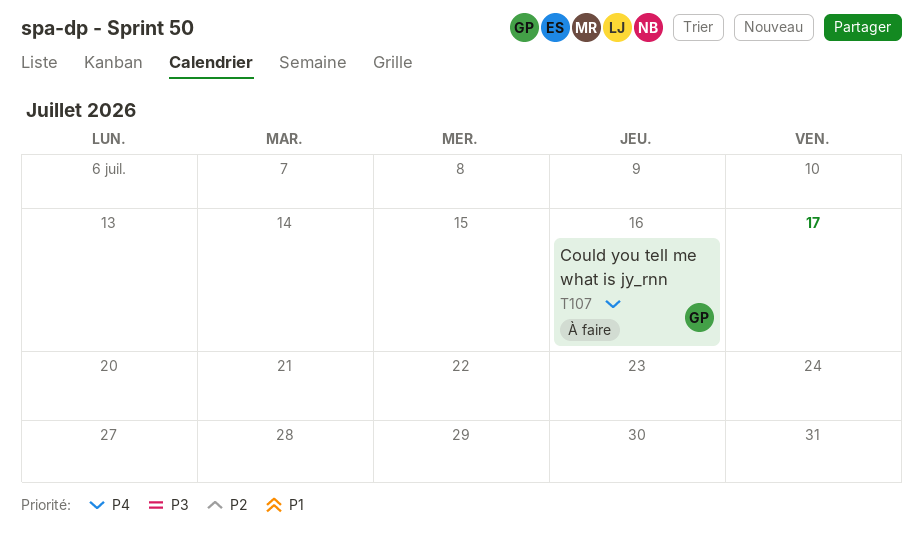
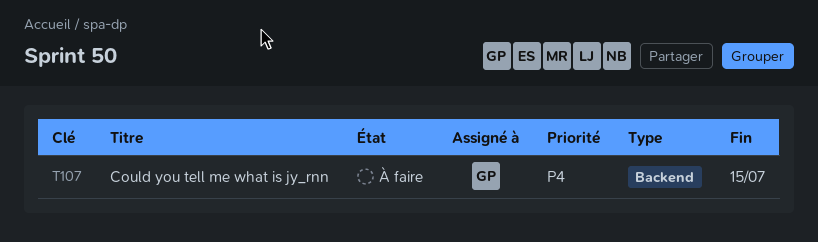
T107, due: Jul 16 -> Jul 15

